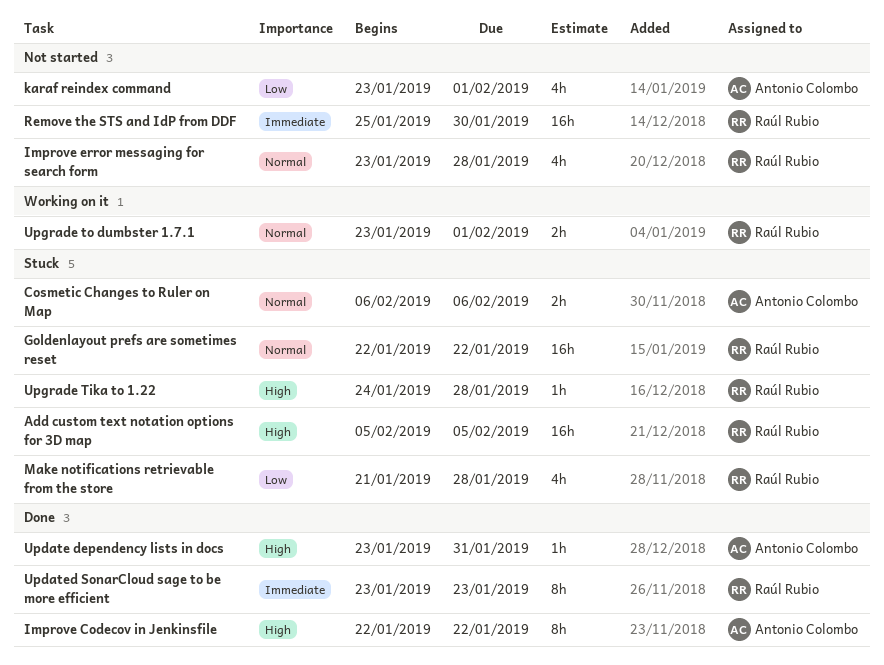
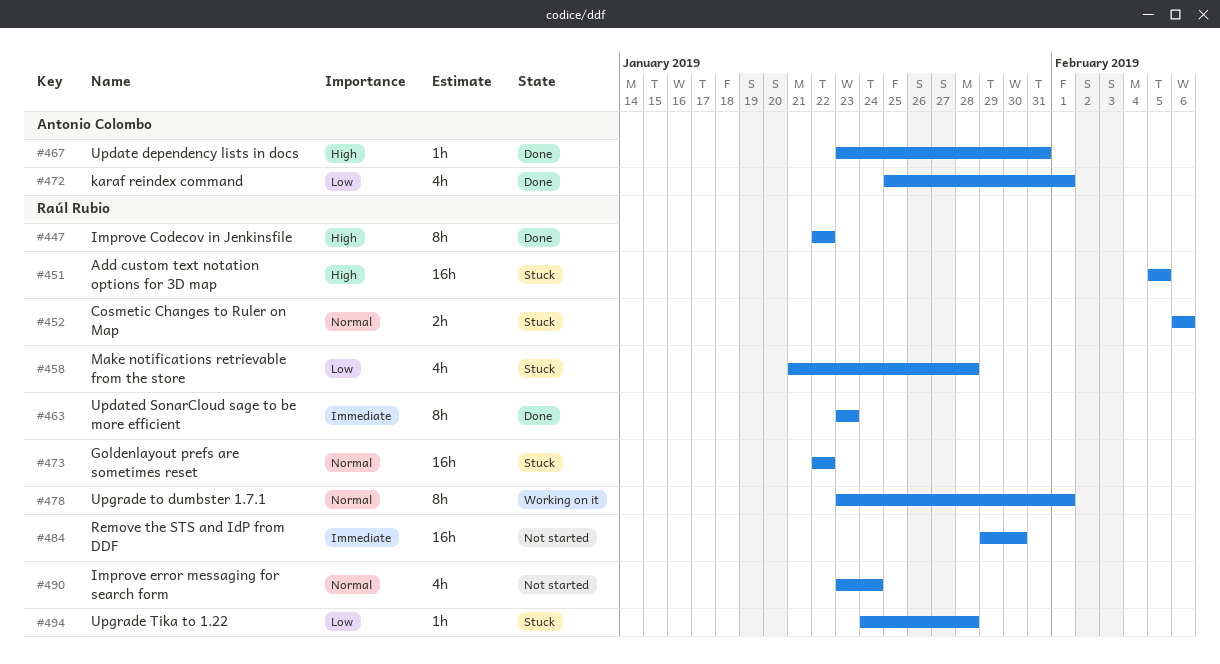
Cosmetic Changes to Ruler on Map, owner: Antonio Colombo -> Raúl Rubio
Improve Codecov in Jenkinsfile, owner: Antonio Colombo -> Raúl Rubio
Improve error messaging for search form, due: Jan 28 -> Jan 24
karaf reindex command, status: Not started -> Done
karaf reindex command, start: Jan 23 -> Jan 25
Remove the STS and IdP from DDF, start: Jan 25 -> Jan 29
Upgrade Tika to 1.22, priority: High -> Low
Upgrade to dumbster 1.7.1, estimate: 2h -> 8h

